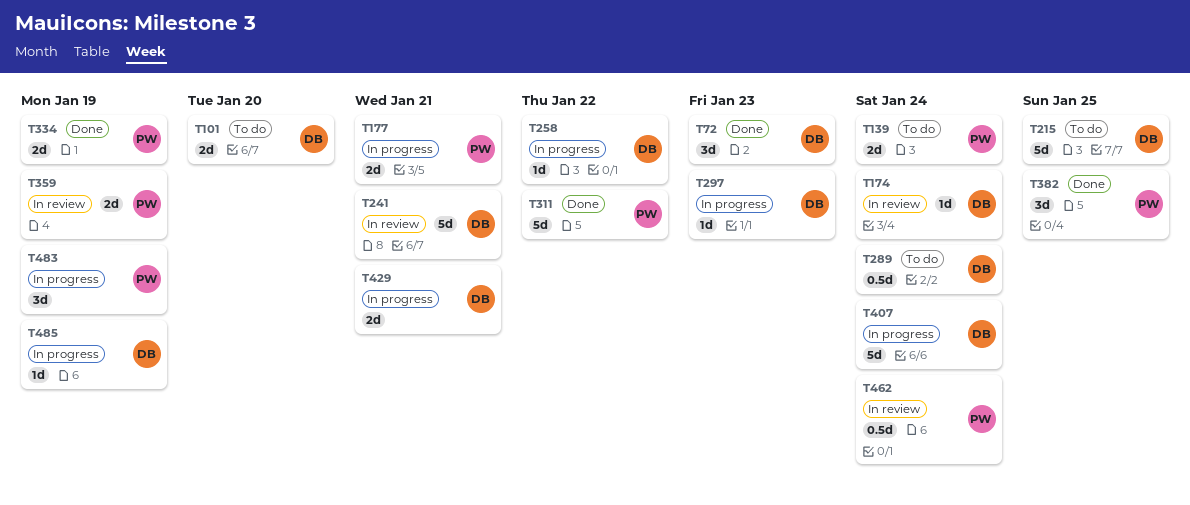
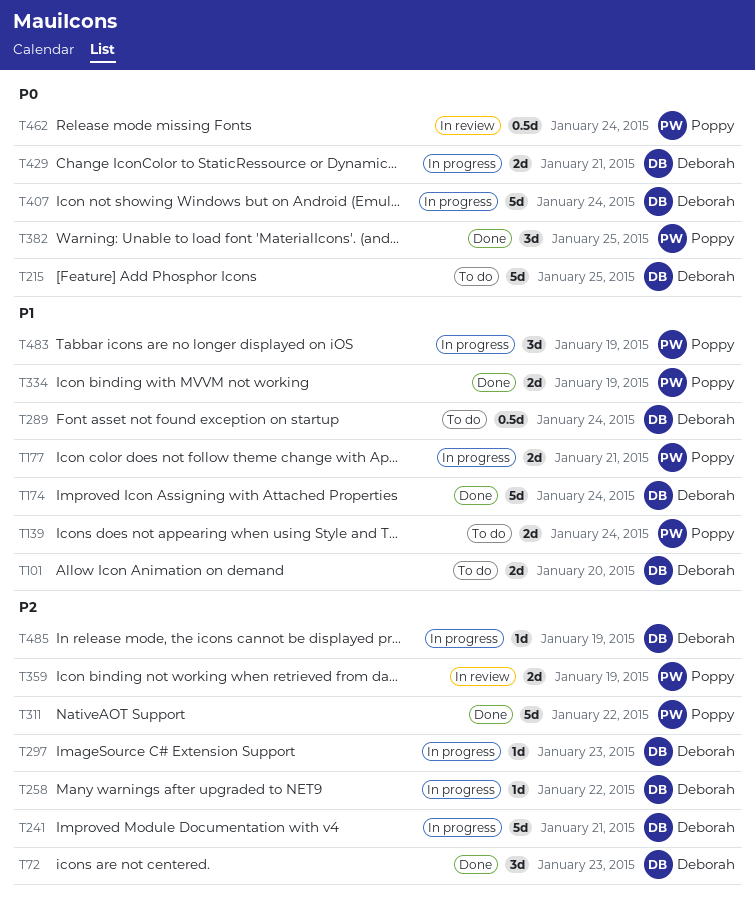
T174, status: In review -> Done
T174, estimate: 1d -> 5d
T241, status: In review -> In progress

